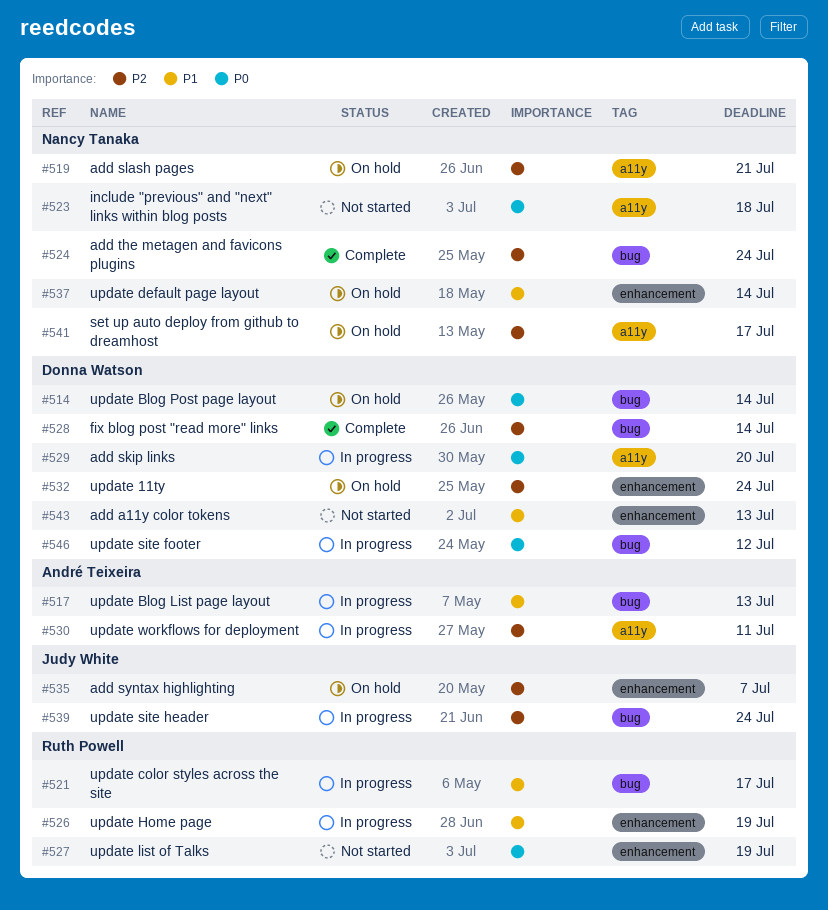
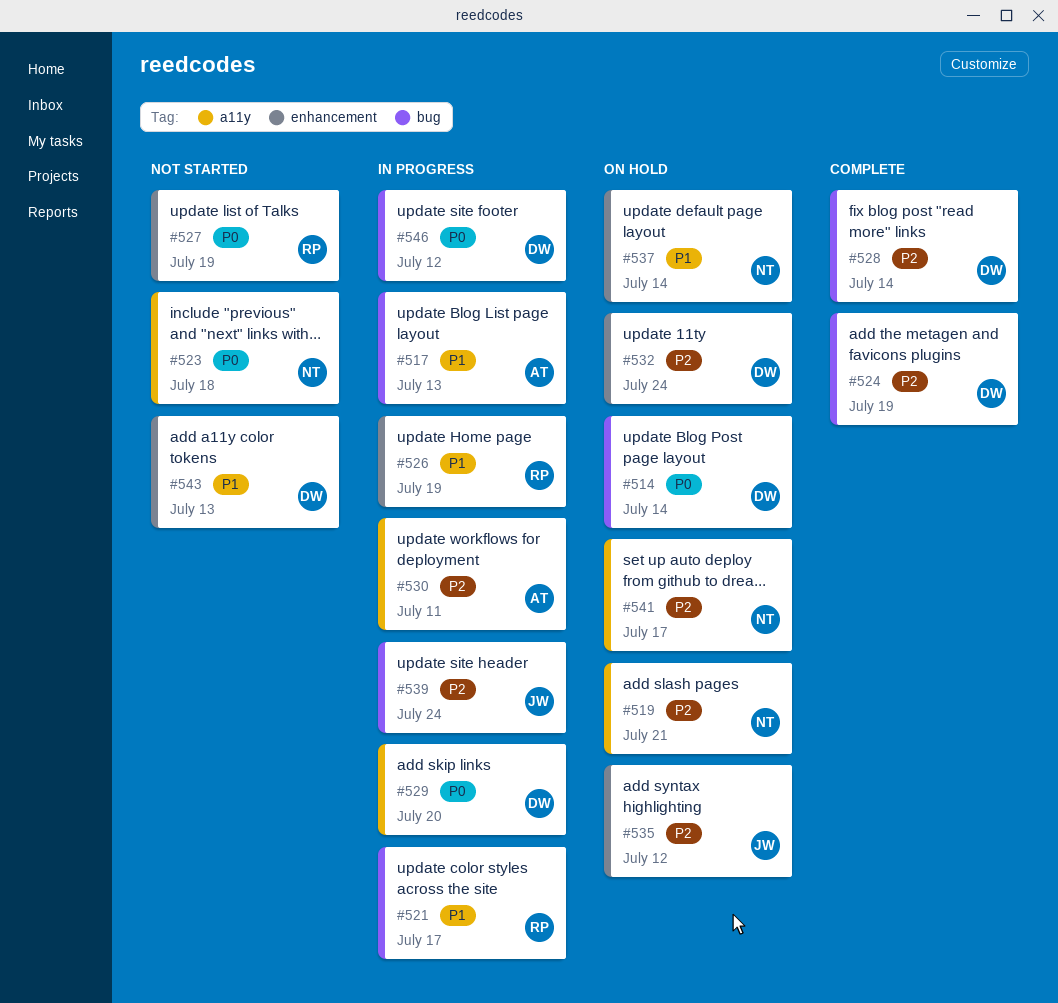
#524, owner: Nancy Tanaka -> Donna Watson
#524, due: Jul 24 -> Jul 19
#535, due: Jul 7 -> Jul 12

